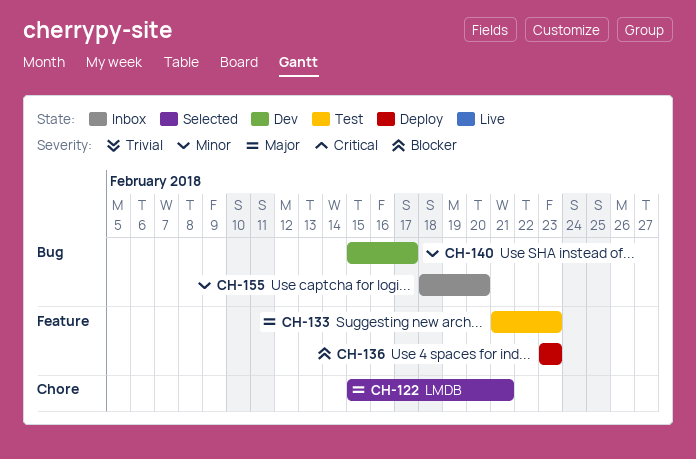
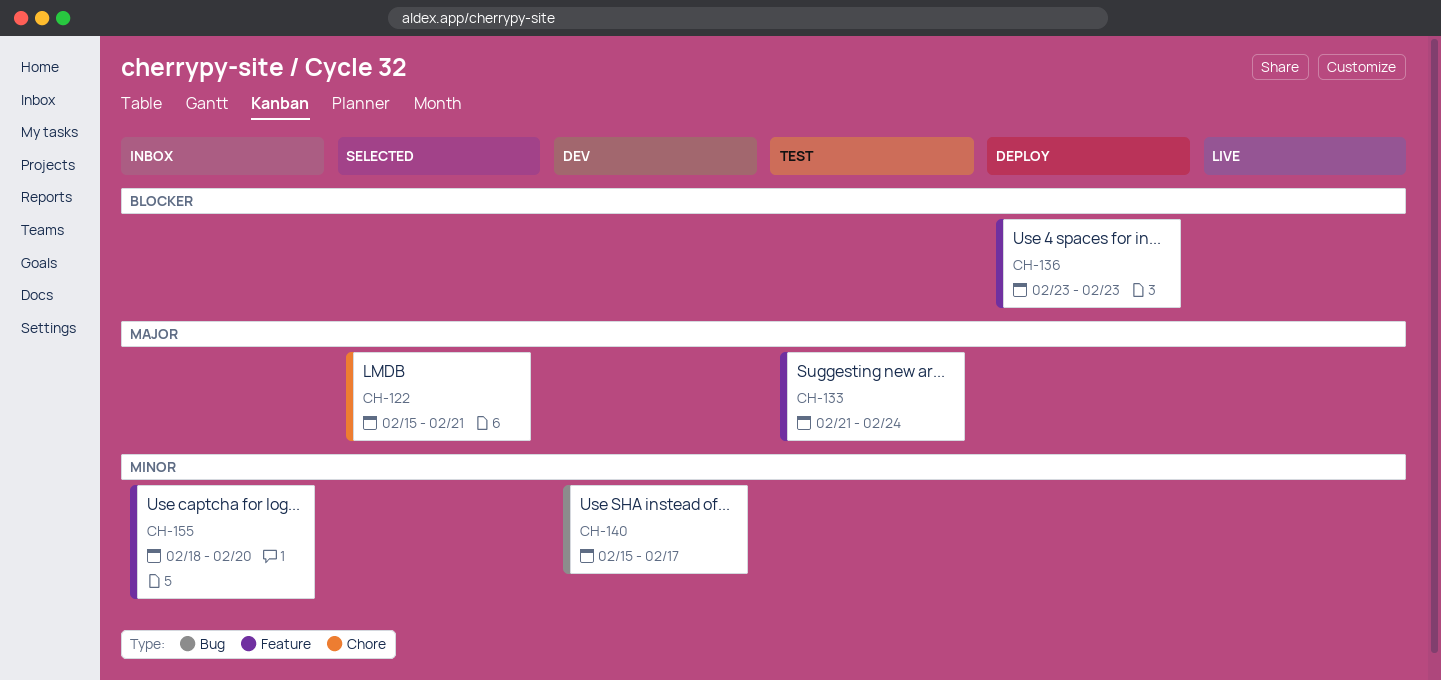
CH-133, due: Feb 23 -> Feb 24
CH-155, label: Bug -> Feature

